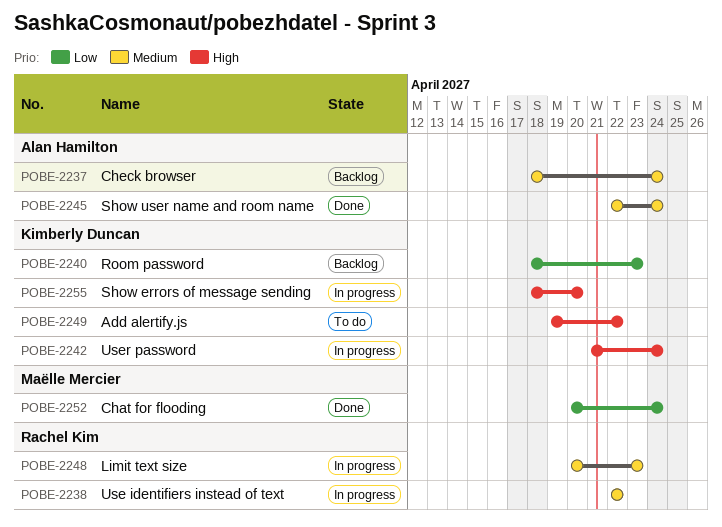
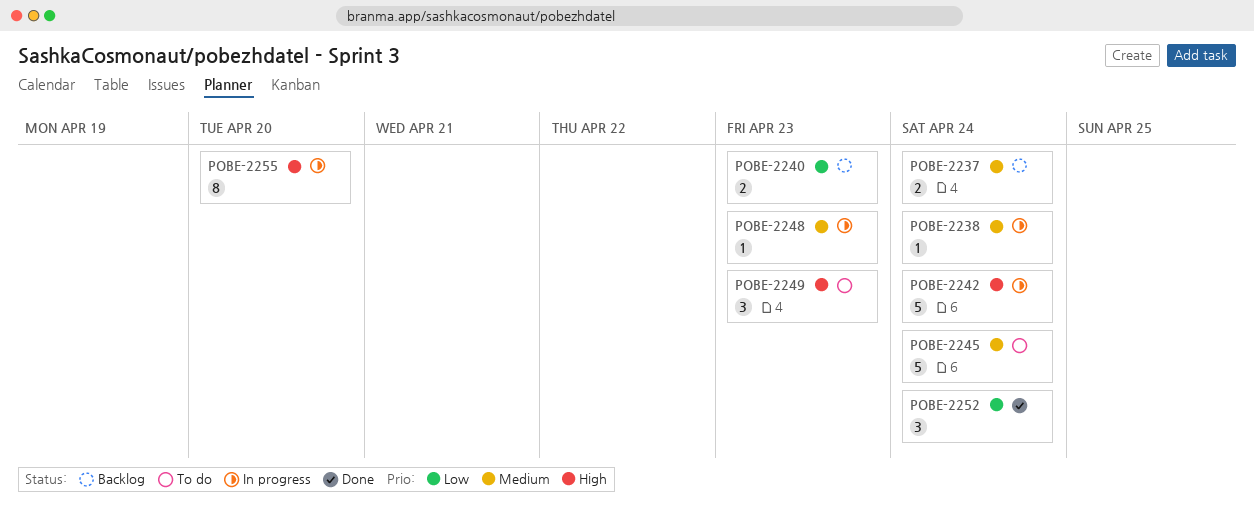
POBE-2238, due: Apr 22 -> Apr 24
POBE-2245, status: Done -> To do
POBE-2249, due: Apr 22 -> Apr 23

